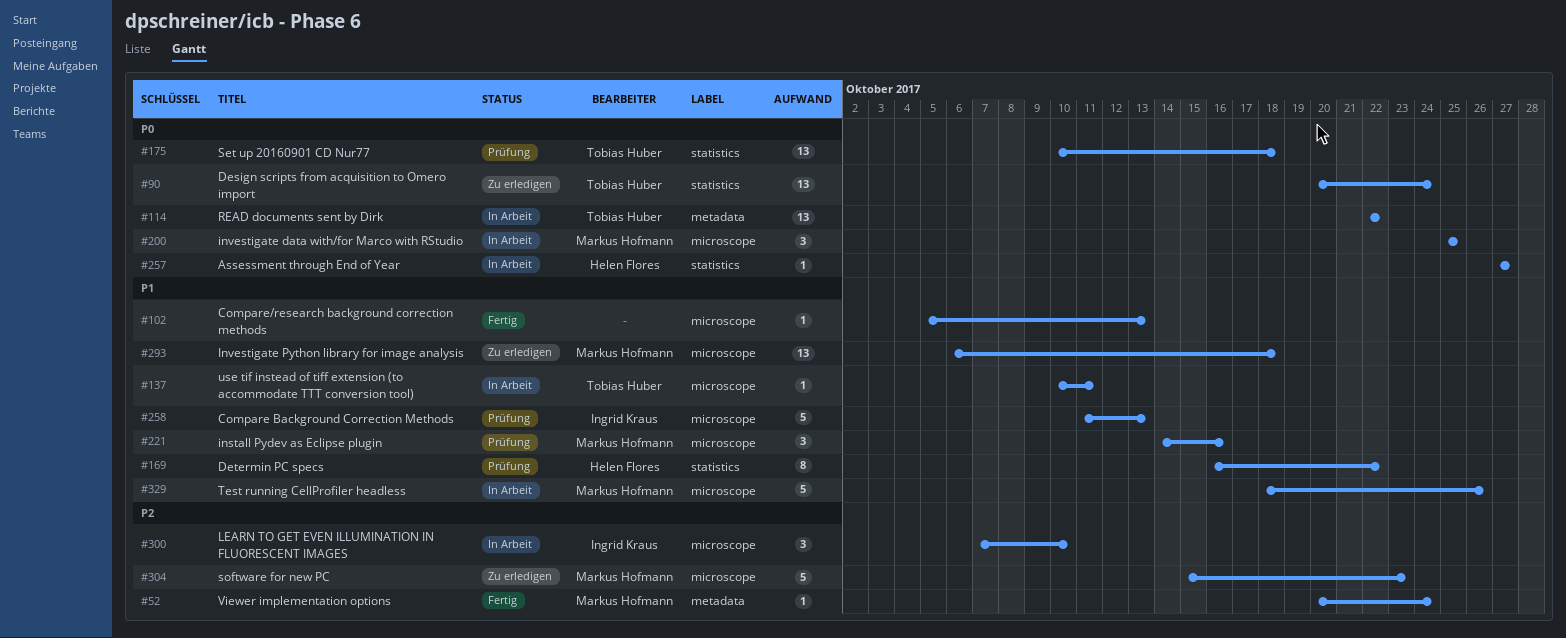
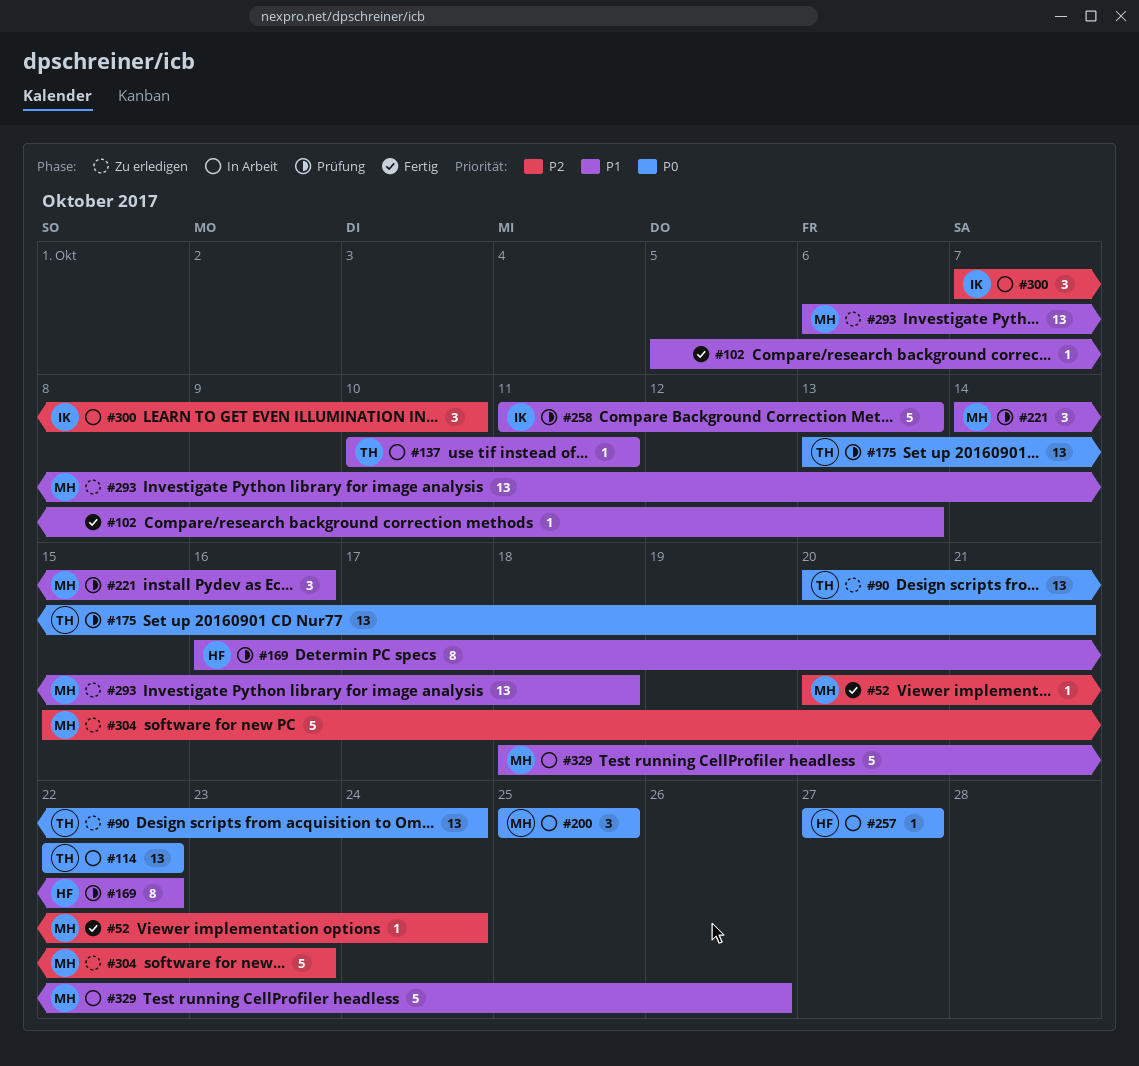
#175, start: Oct 10 -> Oct 13
#175, due: Oct 18 -> Oct 21

